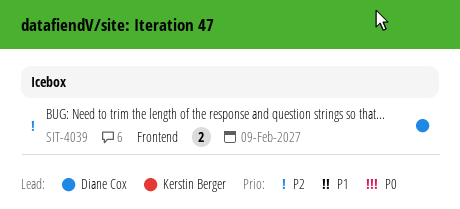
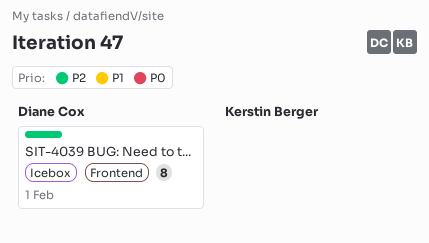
SIT-4039, estimate: 2 -> 8
SIT-4039, due: Feb 9 -> Feb 1

